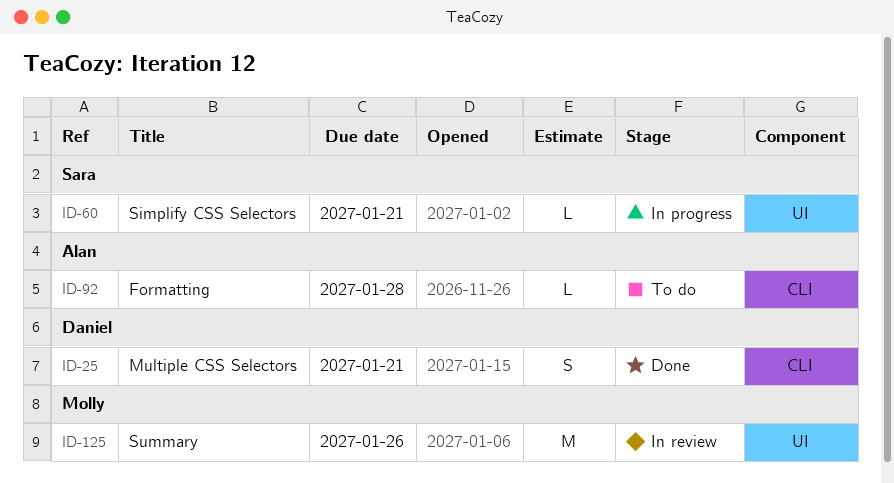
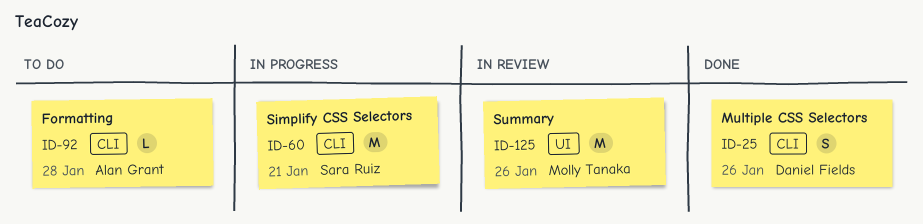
ID-25, due: Jan 21 -> Jan 26
ID-60, label: UI -> CLI
ID-60, estimate: L -> M

